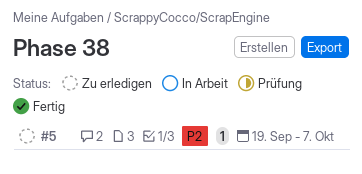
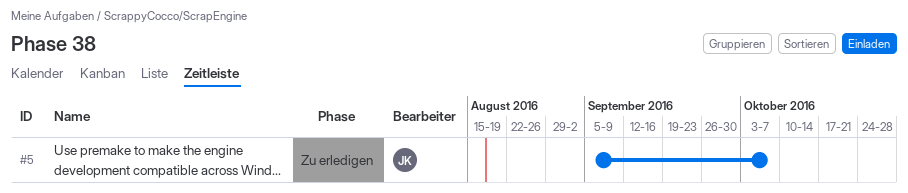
#5, start: Sep 19 -> Sep 5

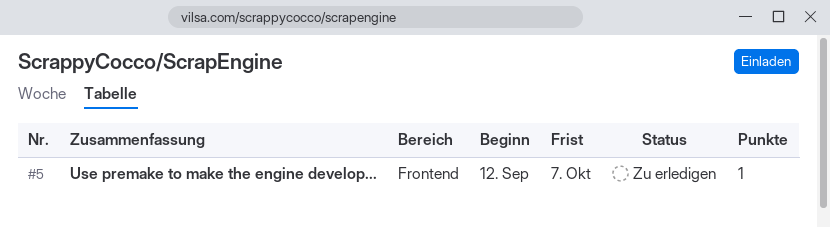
#5, start: Sep 5 -> Sep 12

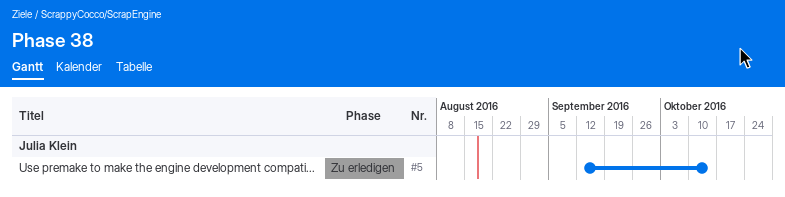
#5, due: Oct 7 -> Oct 14

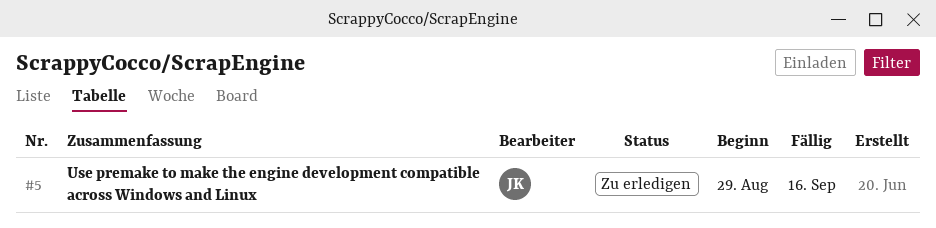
#5, start: Sep 12 -> Aug 29
#5, due: Oct 14 -> Sep 16

